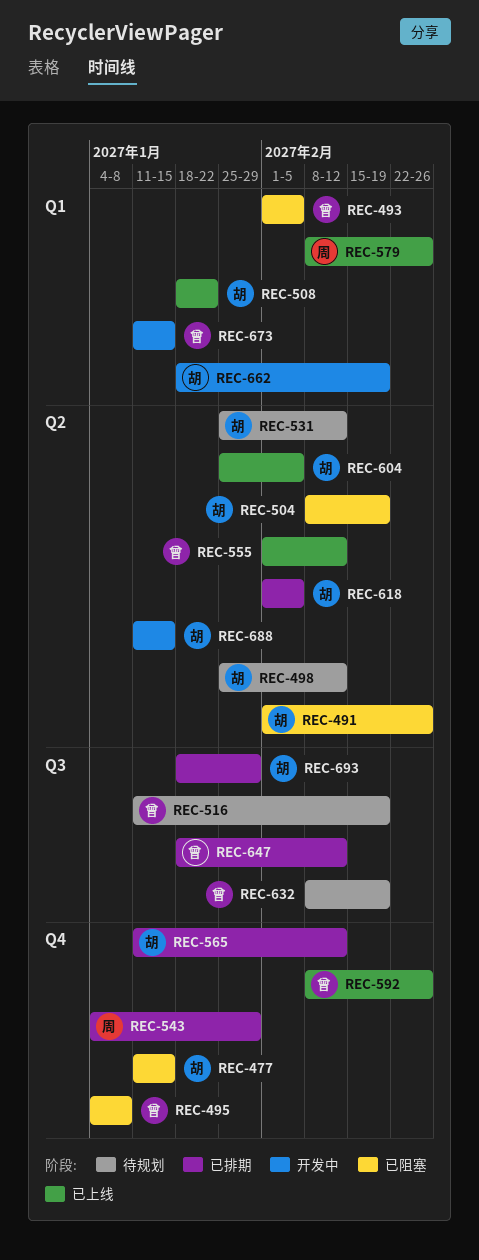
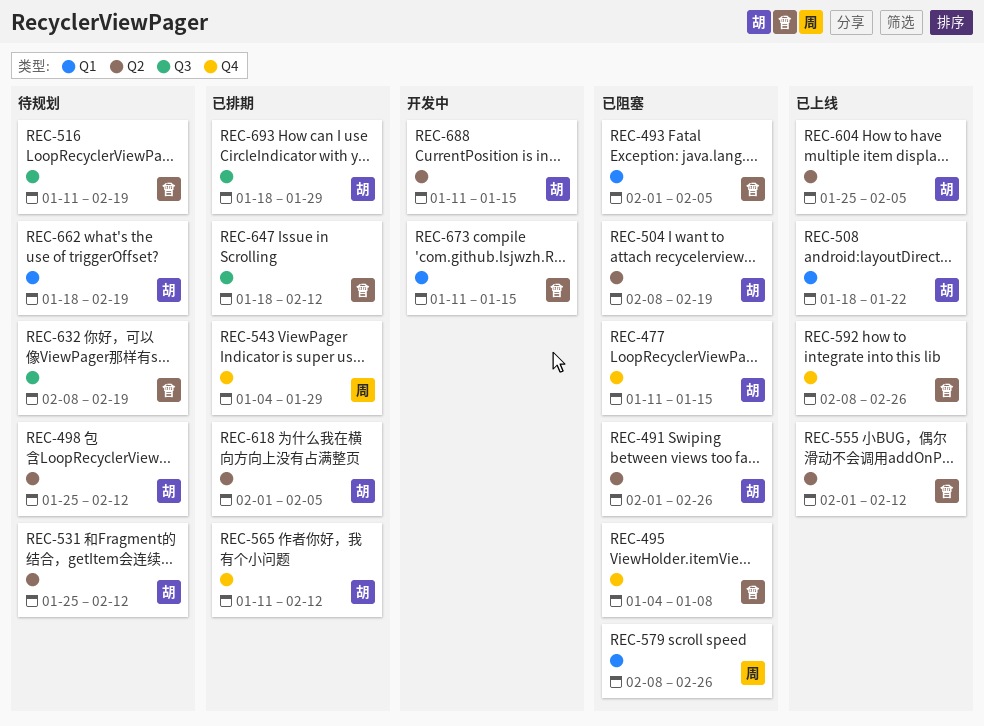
REC-579, status: 已上线 -> 已阻塞
REC-662, status: 开发中 -> 待规划

